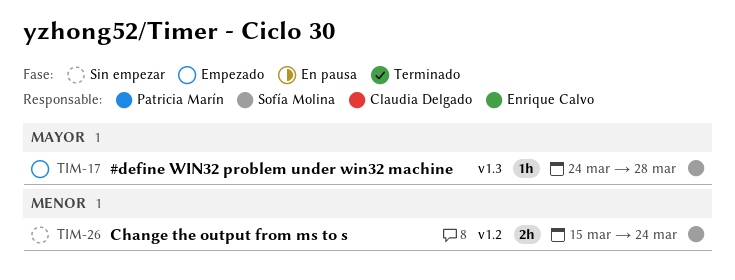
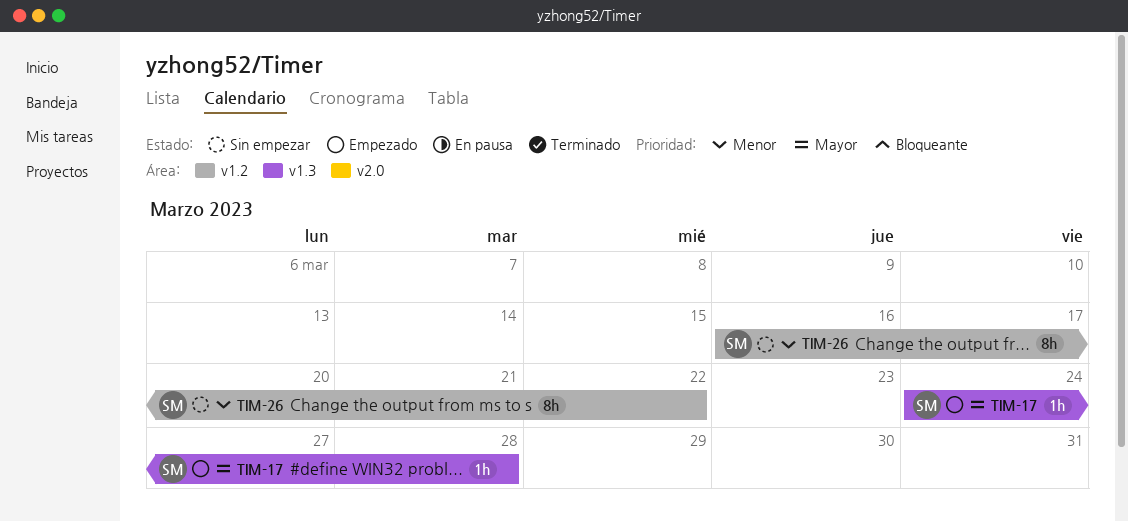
TIM-26, estimate: 2h -> 8h
TIM-26, start: Mar 15 -> Mar 16
TIM-26, due: Mar 24 -> Mar 22

